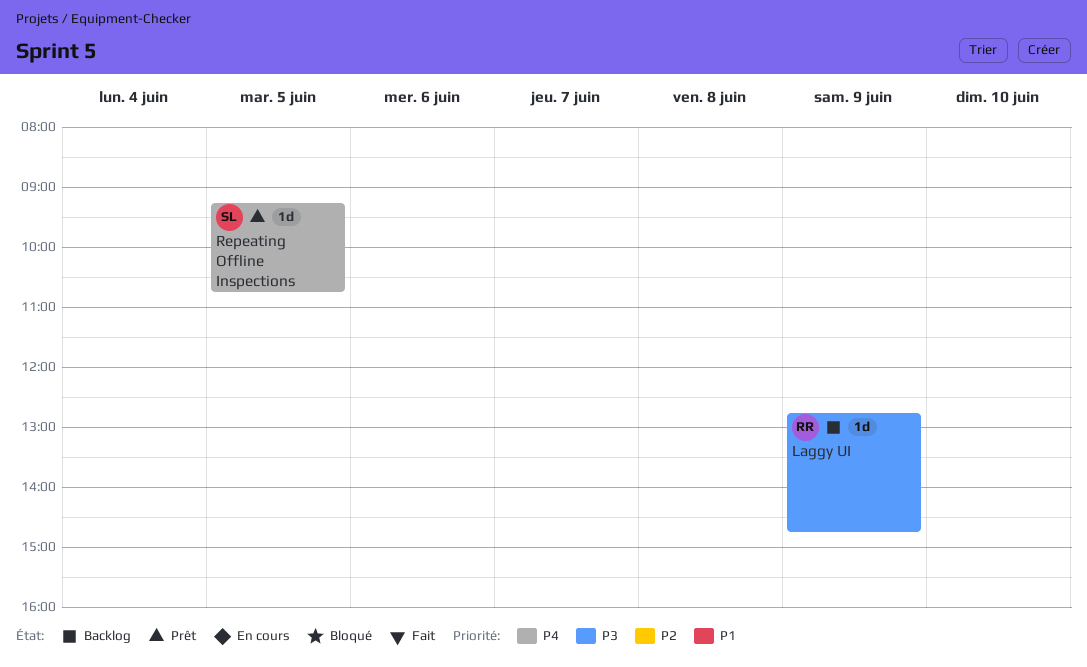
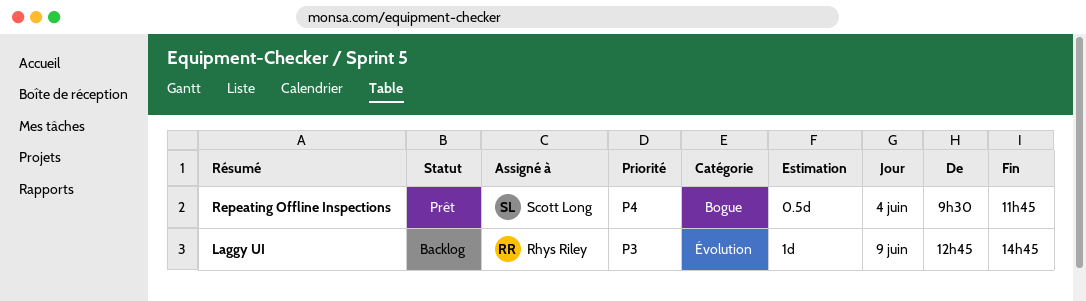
Repeating Offline Inspections, estimate: 1d -> 0.5d
Repeating Offline Inspections, day: Jun 5 -> Jun 4
Repeating Offline Inspections, begins: 09:15 -> 09:30
Repeating Offline Inspections, ends: 10:45 -> 11:45

